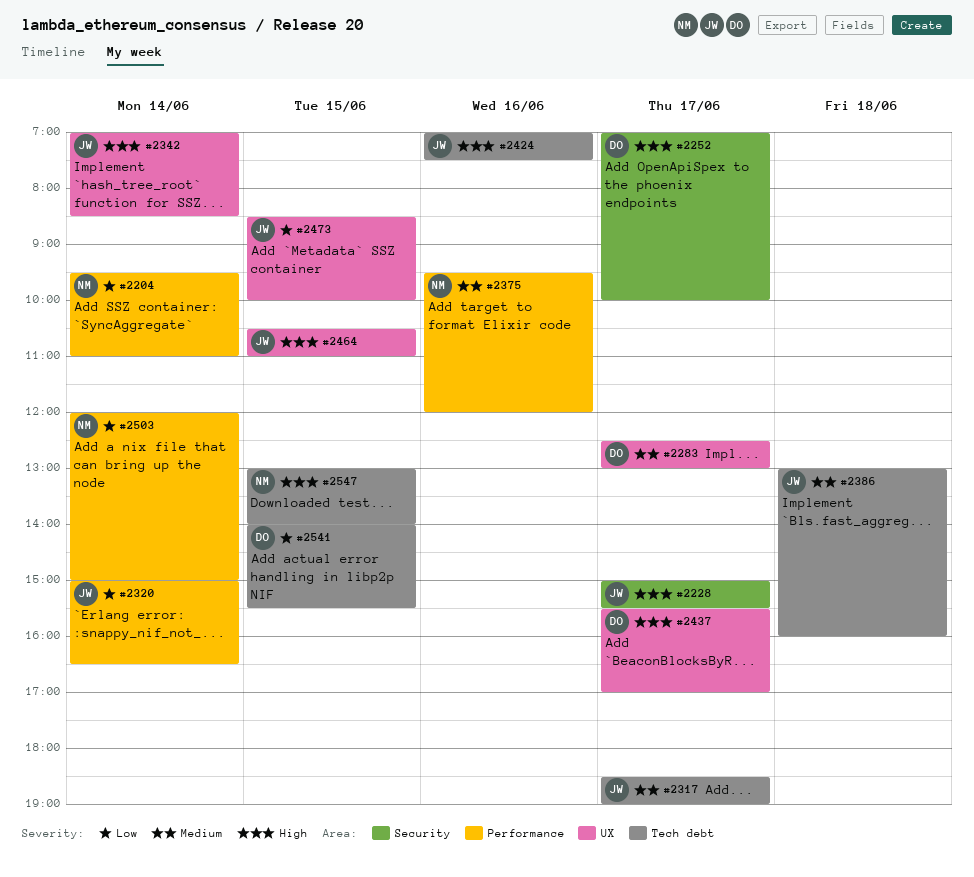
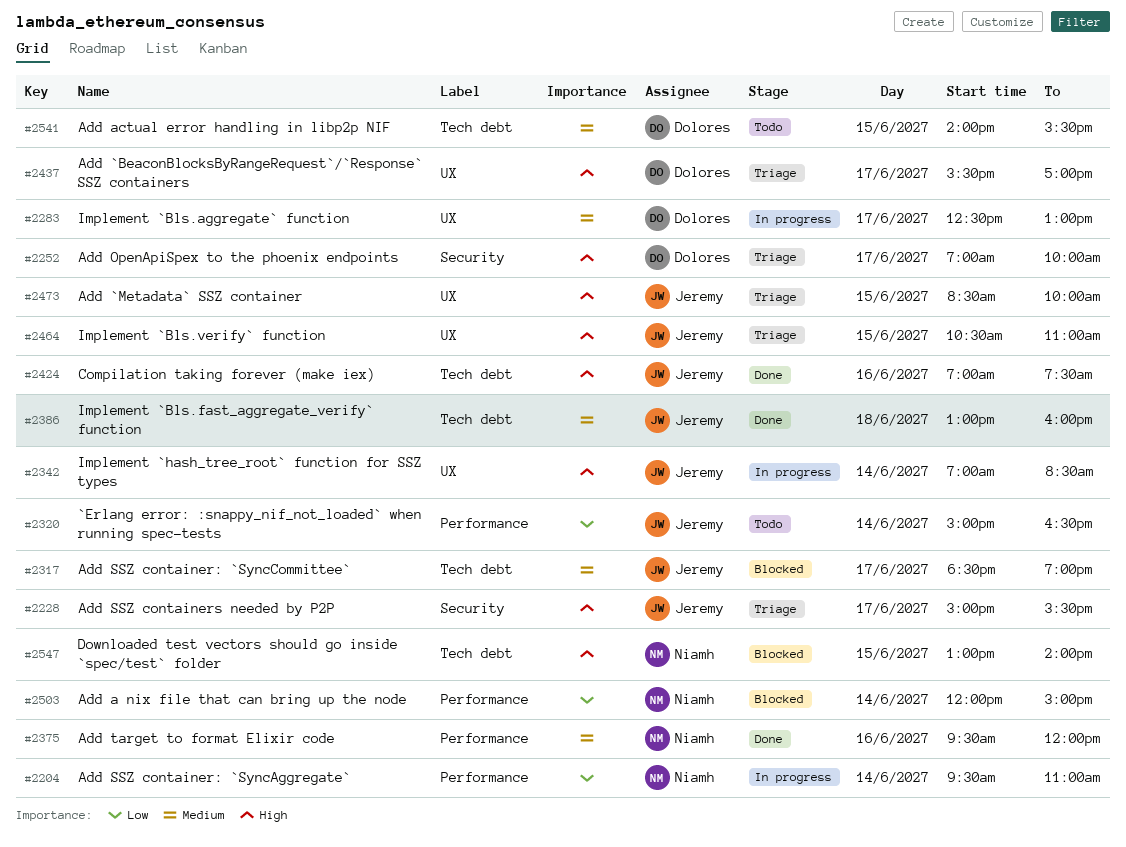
#2473, priority: Low -> High
#2541, priority: Low -> Medium

